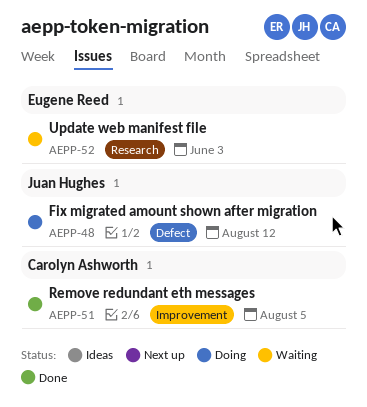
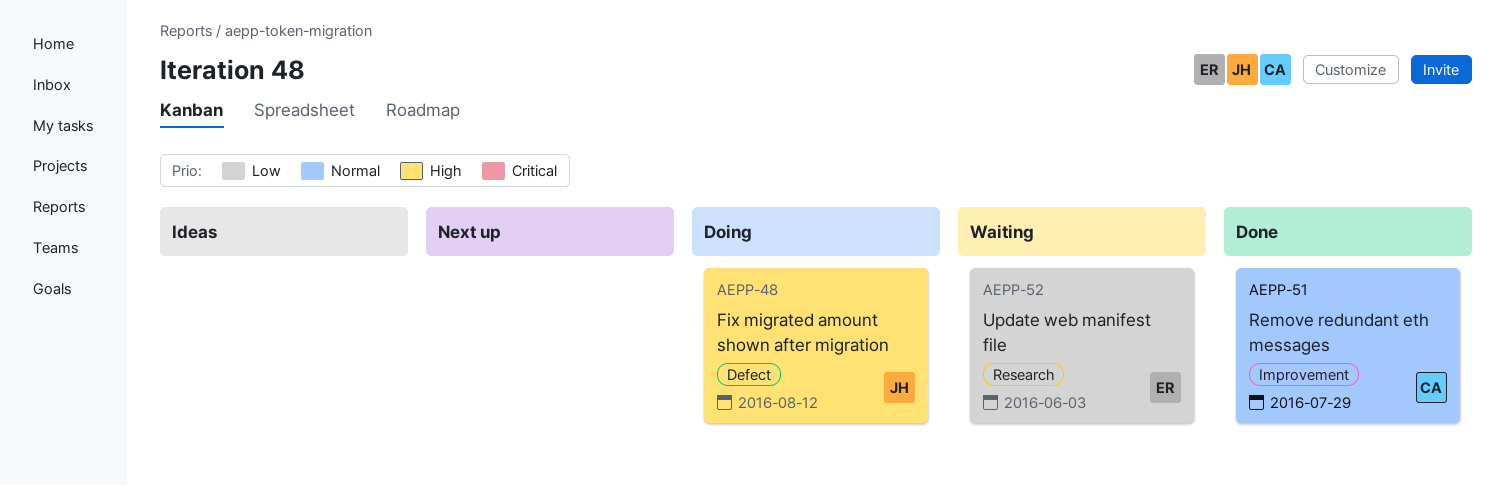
AEPP-51, due: Aug 5 -> Jul 29

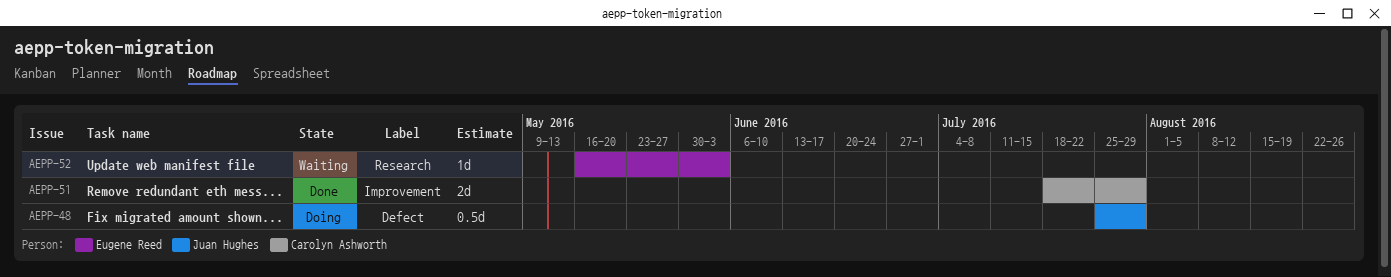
AEPP-48, due: Aug 12 -> Jul 29

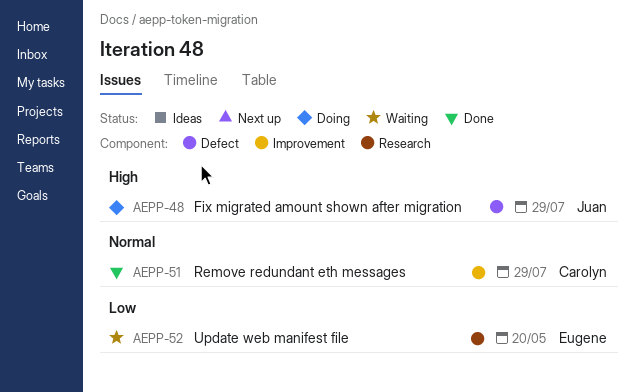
AEPP-52, due: Jun 3 -> May 20

